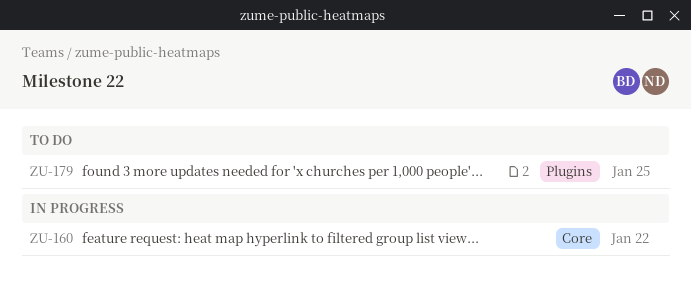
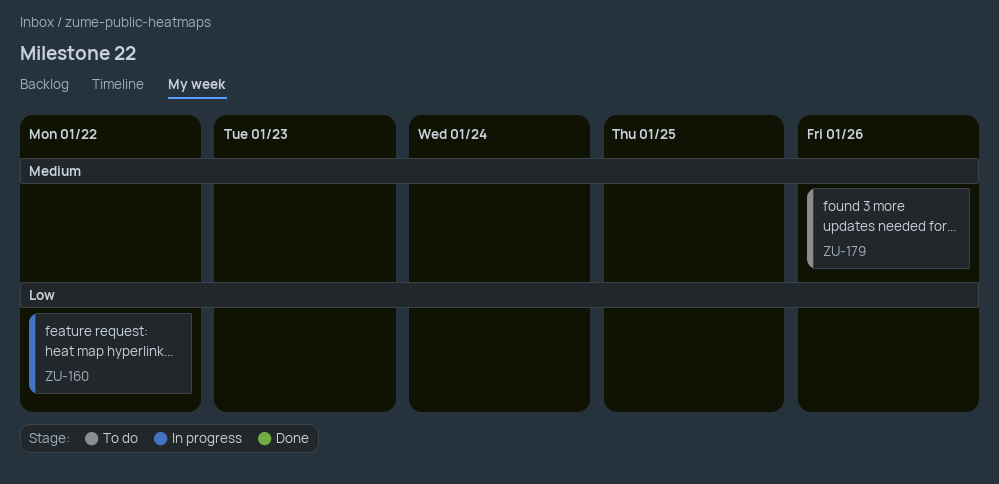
ZU-179, due: Jan 25 -> Jan 26

